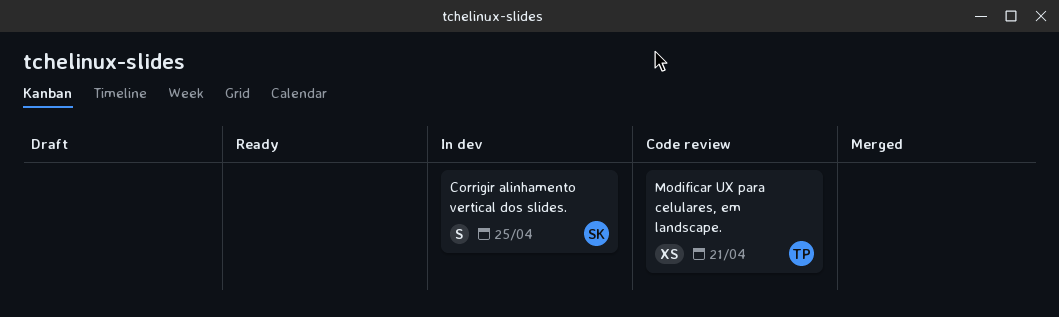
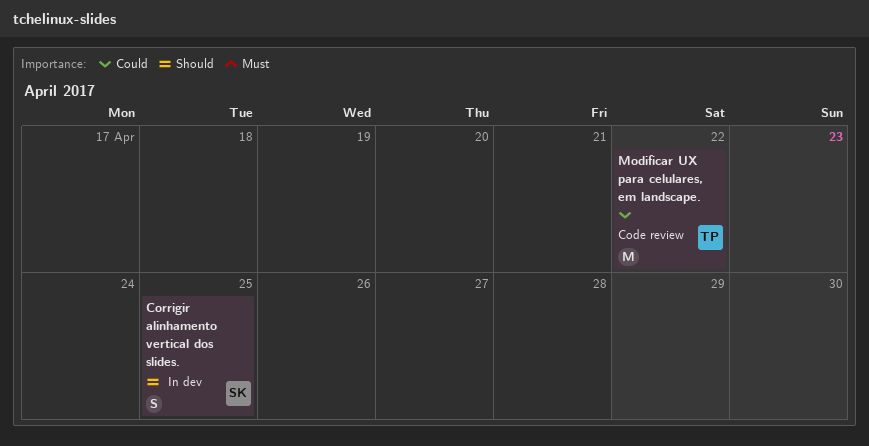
Modificar UX para celulares, em landscape., estimate: XS -> M
Modificar UX para celulares, em landscape., due: Apr 21 -> Apr 22

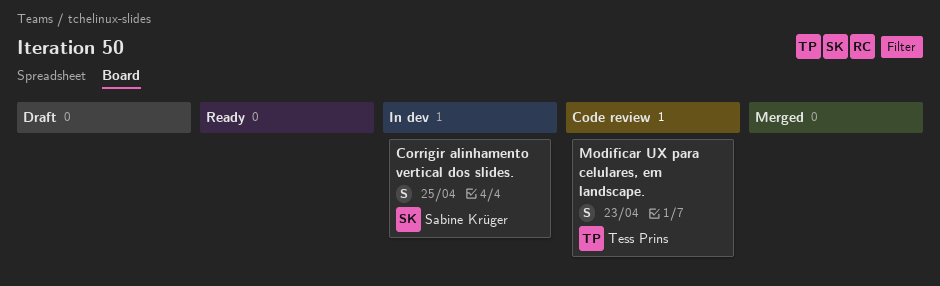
Modificar UX para celulares, em landscape., estimate: M -> S
Modificar UX para celulares, em landscape., due: Apr 22 -> Apr 23

